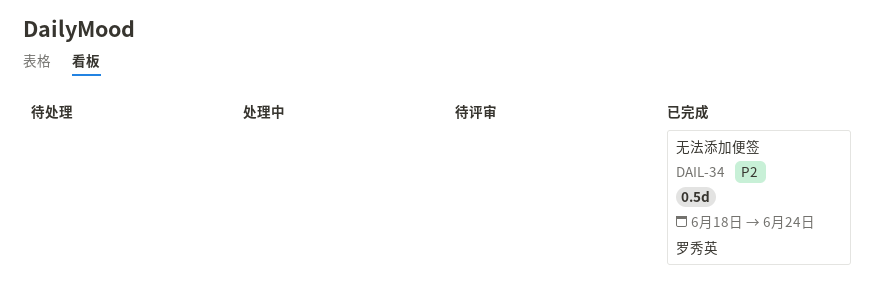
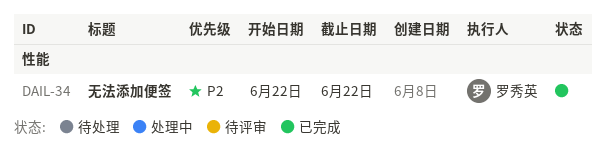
DAIL-34, start: Jun 18 -> Jun 22
DAIL-34, due: Jun 24 -> Jun 22

